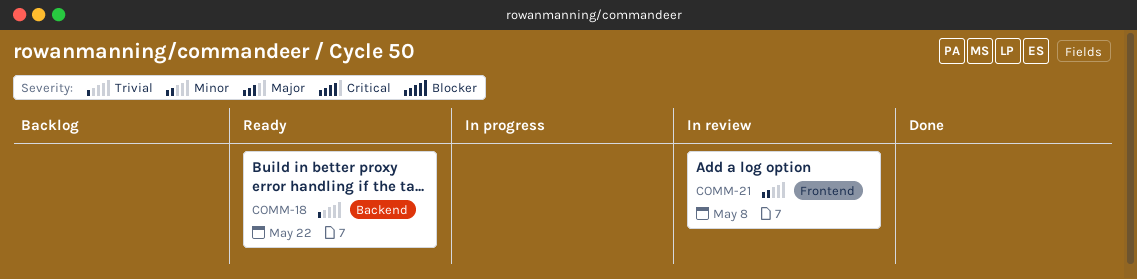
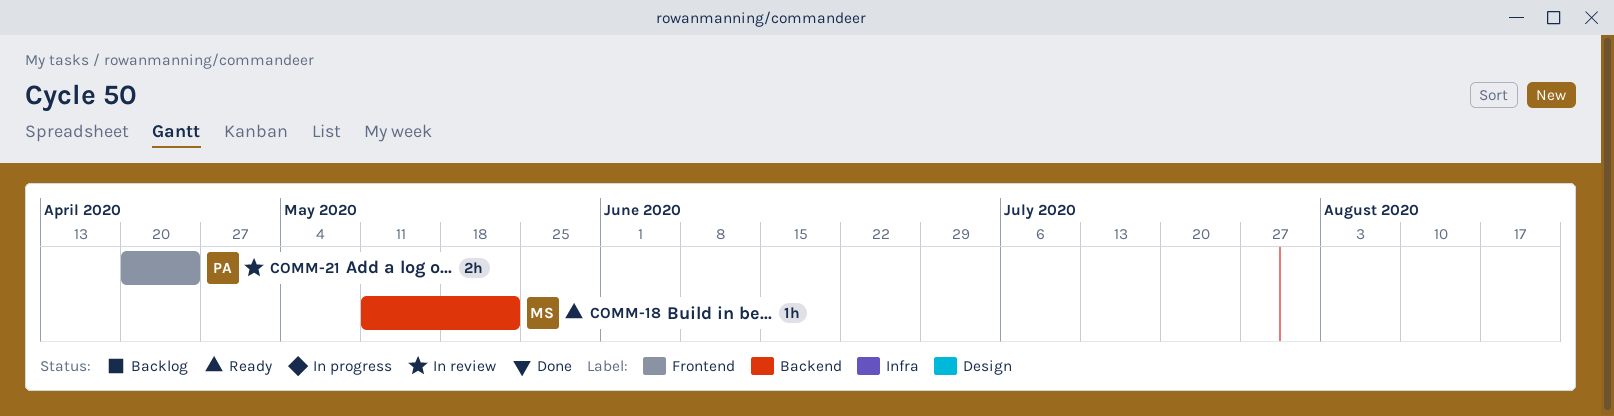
COMM-21, due: May 8 -> Apr 24

